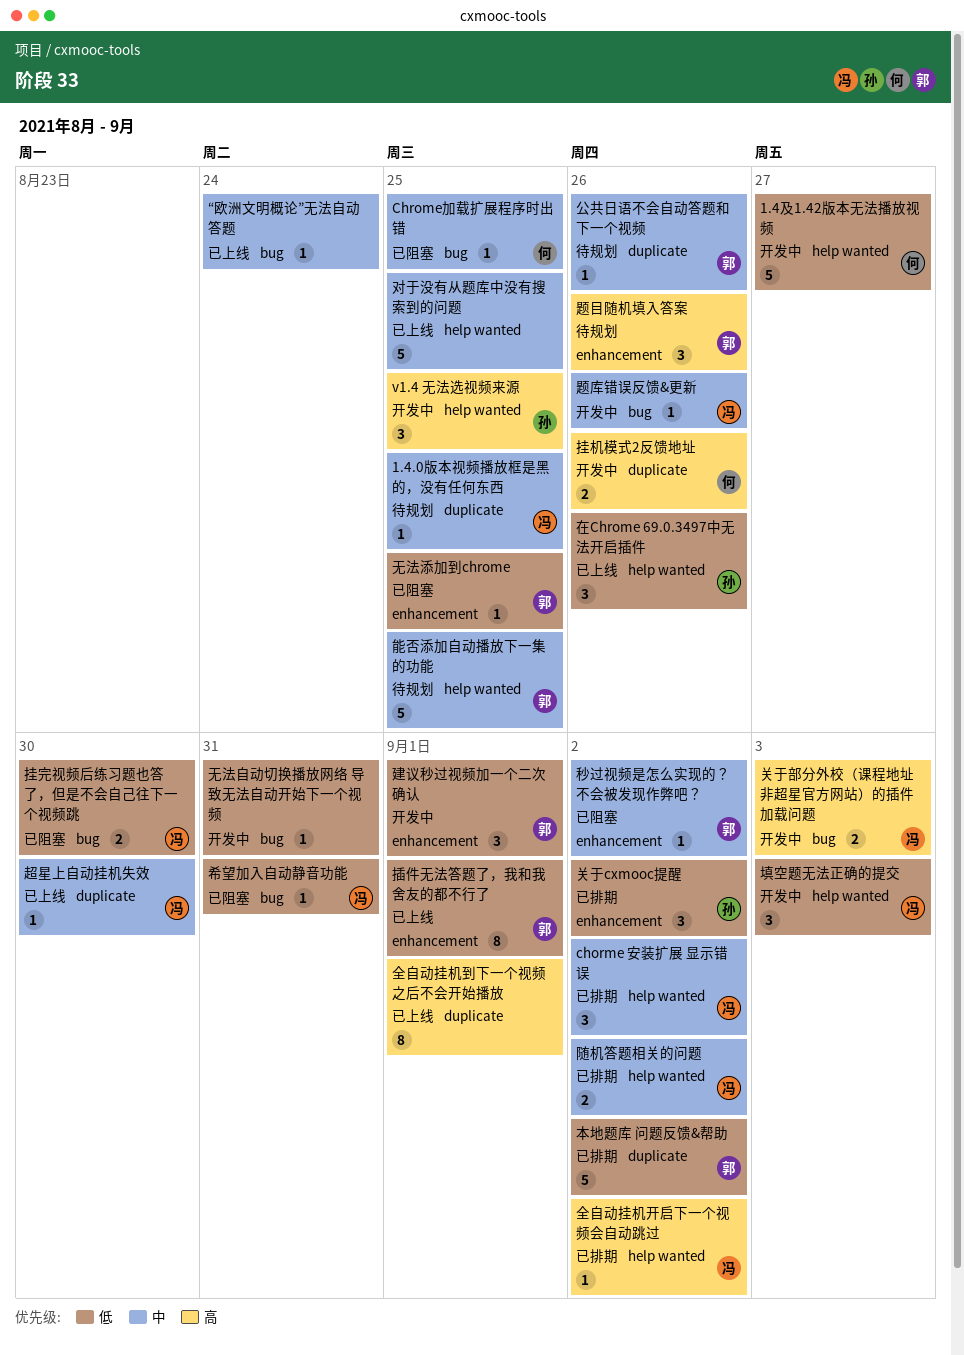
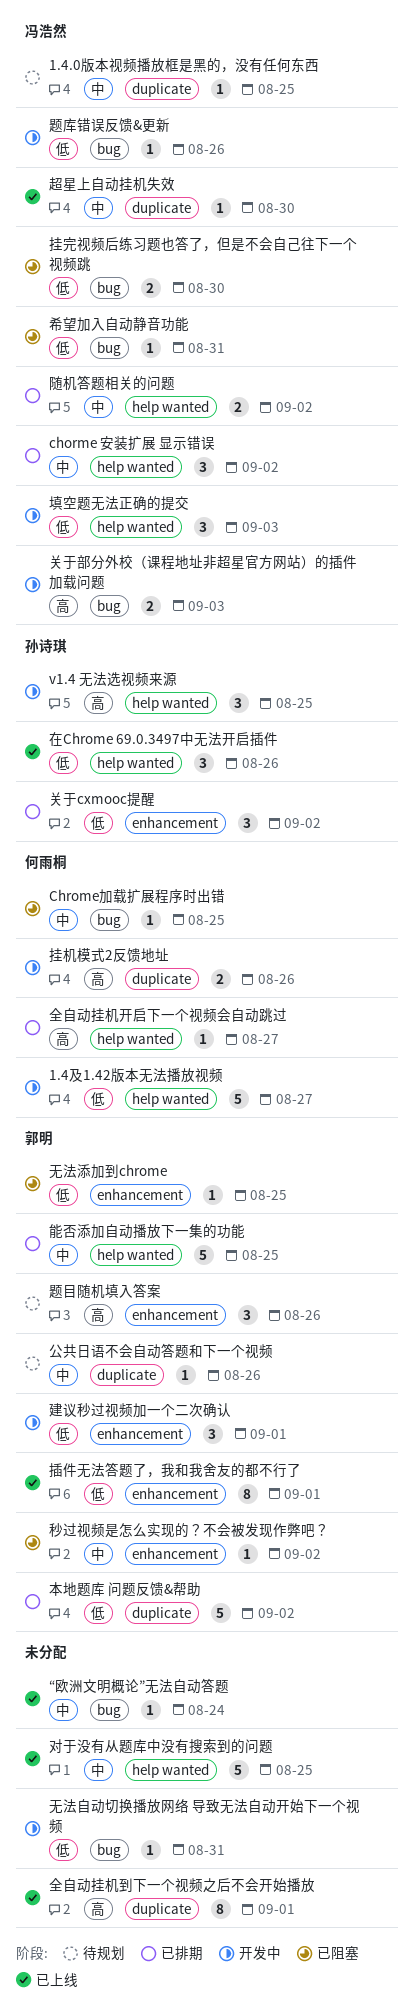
全自动挂机开启下一个视频会自动跳过, owner: 冯浩然 -> 何雨桐
全自动挂机开启下一个视频会自动跳过, due: Sep 2 -> Aug 27
能否添加自动播放下一集的功能, status: 待规划 -> 已排期
题库错误反馈&更新, priority: 中 -> 低

